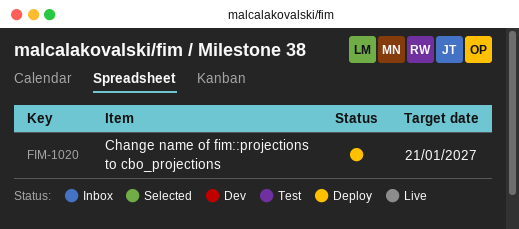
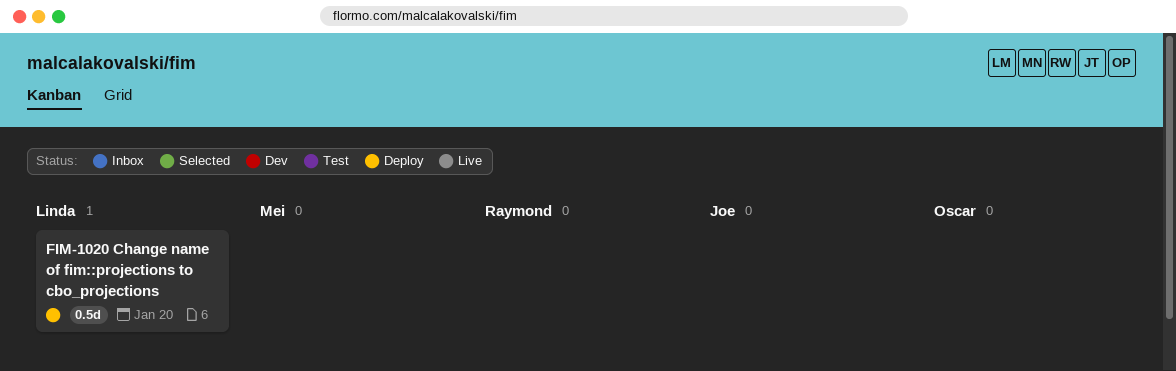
FIM-1020, due: Jan 21 -> Jan 20

